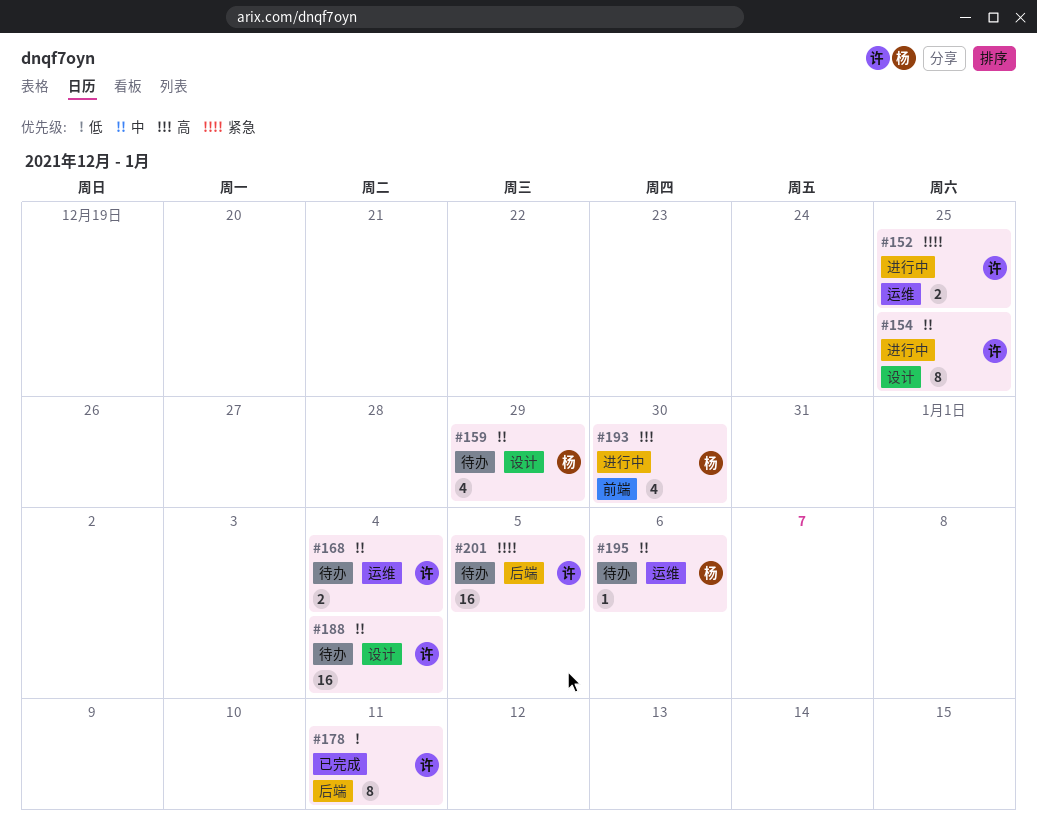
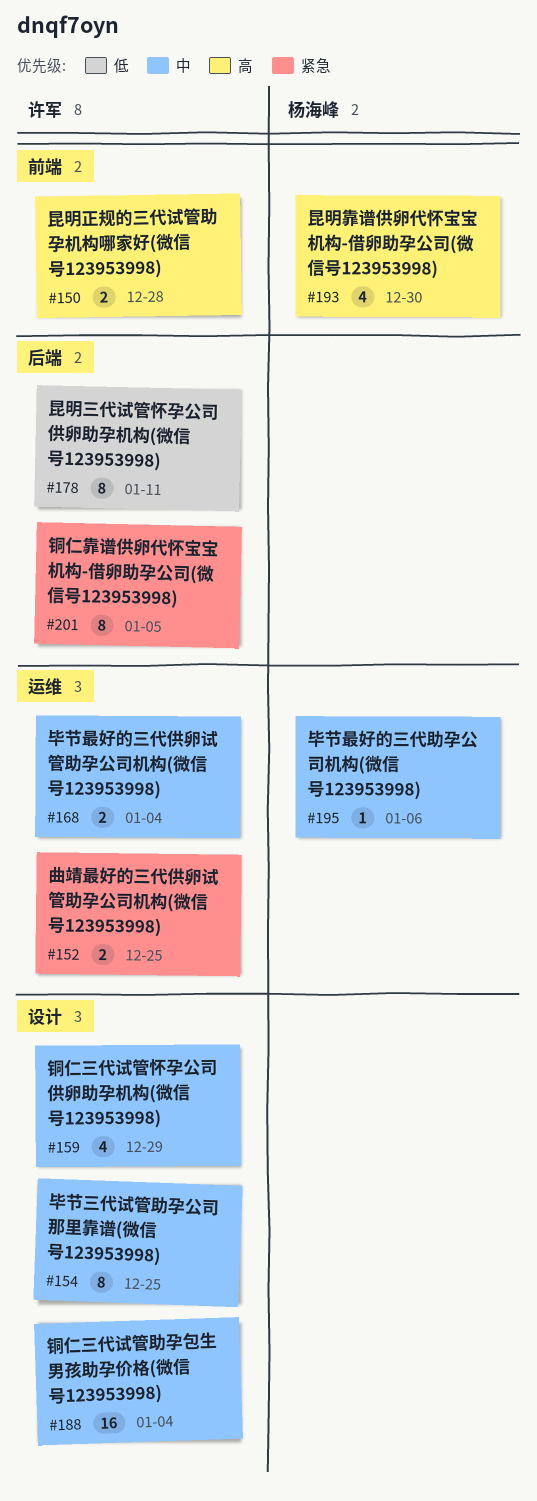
#150: none -> present
#159, owner: 杨海峰 -> 许军
#201, estimate: 16 -> 8

